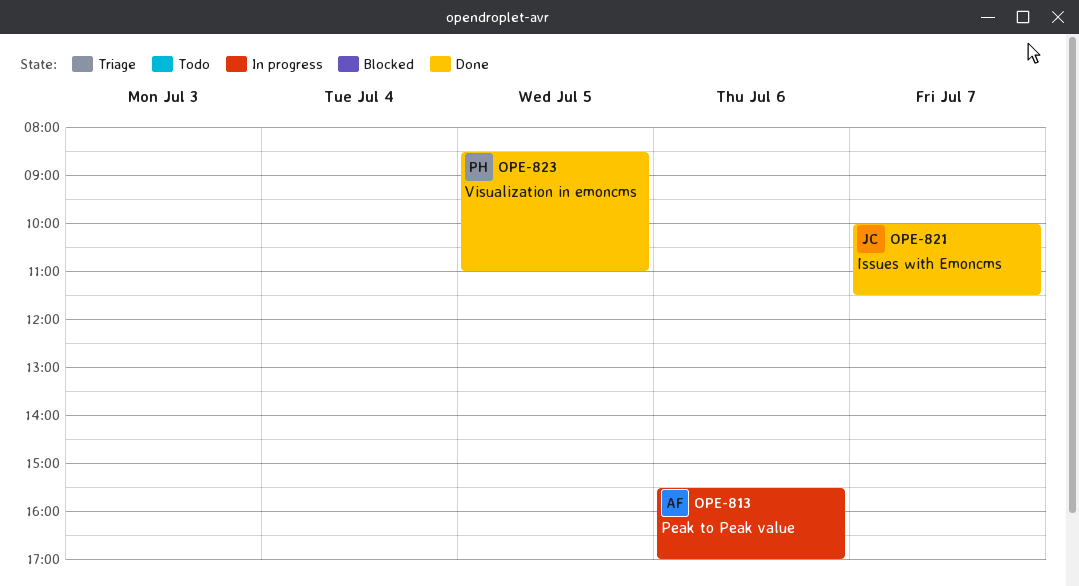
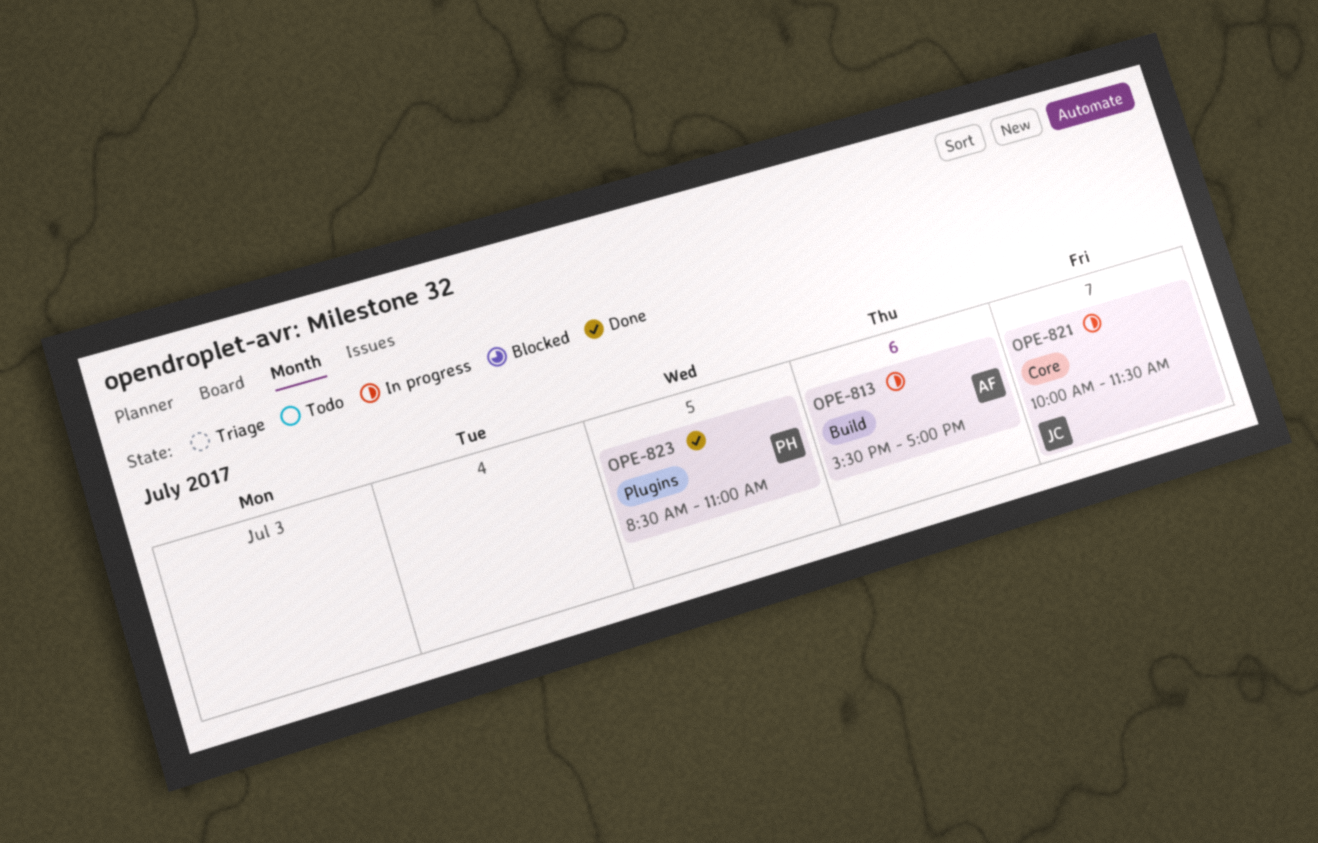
OPE-821, status: Done -> In progress

